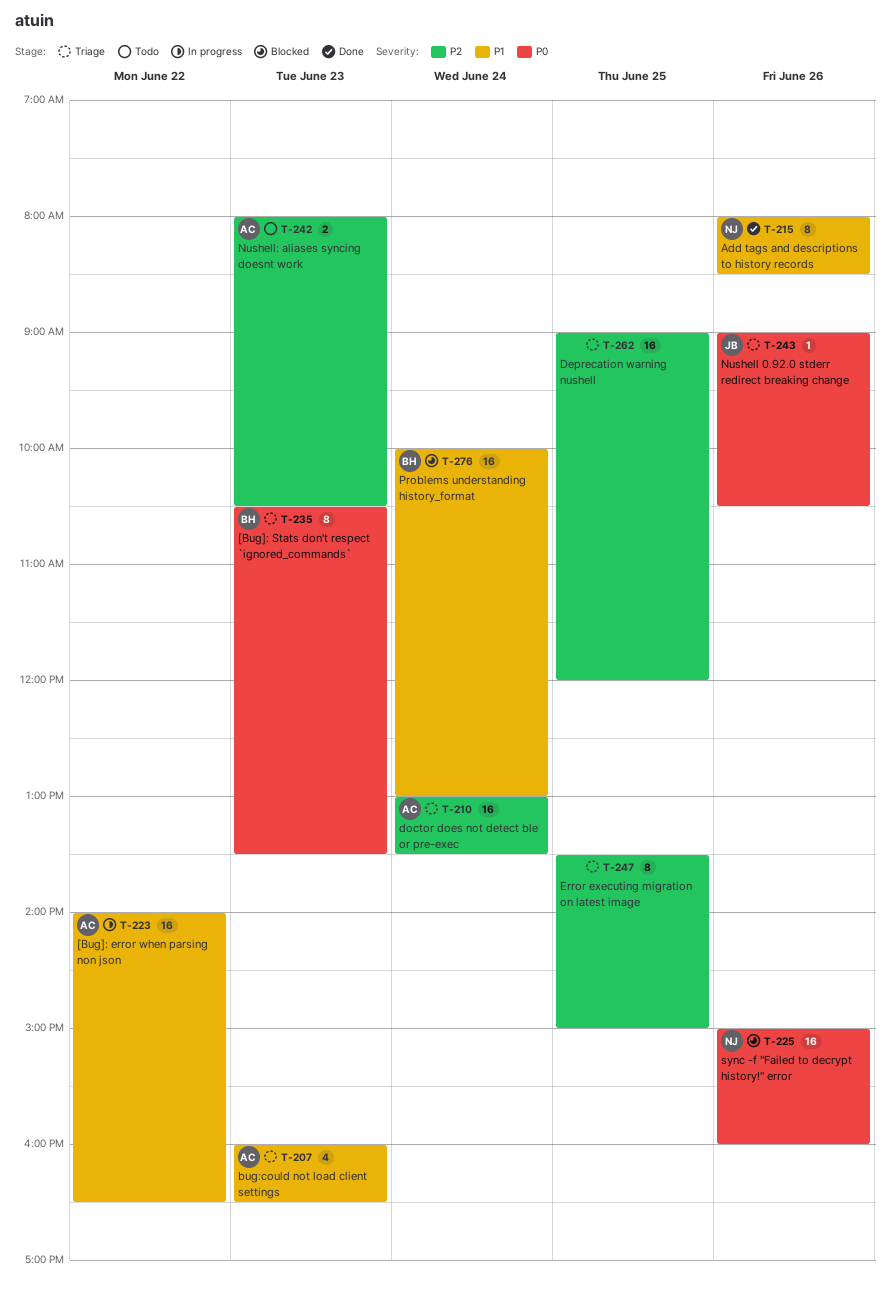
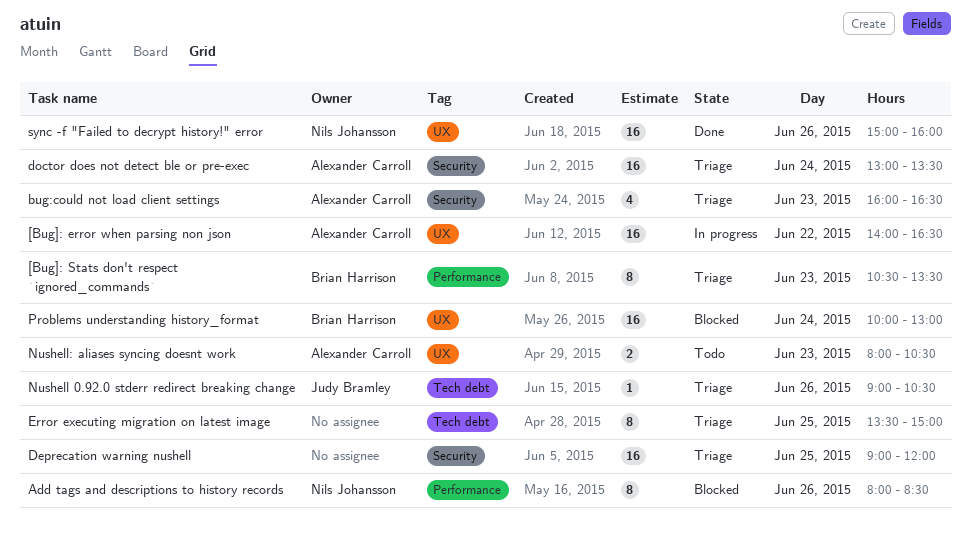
Add tags and descriptions to history records, status: Done -> Blocked
sync -f "Failed to decrypt history!" error, status: Blocked -> Done

